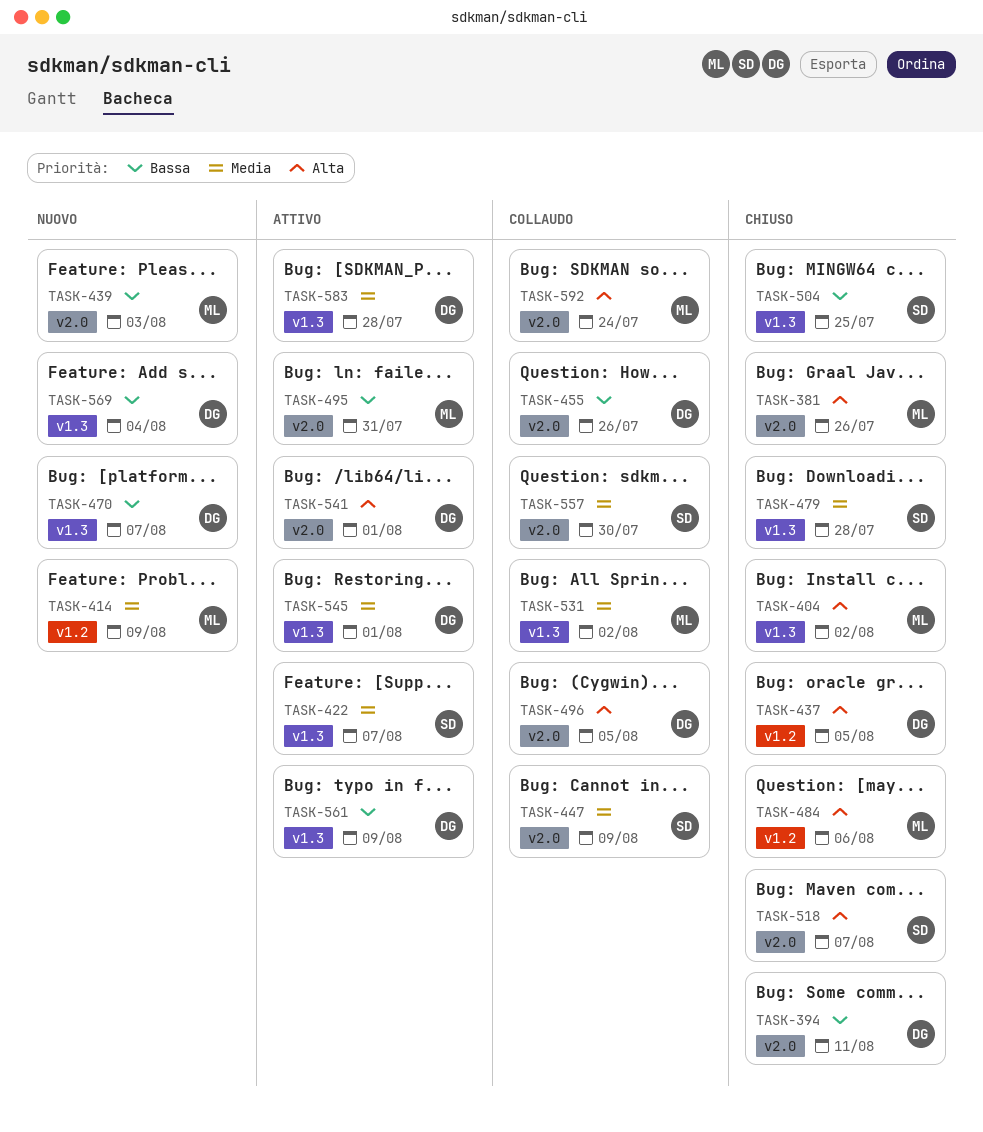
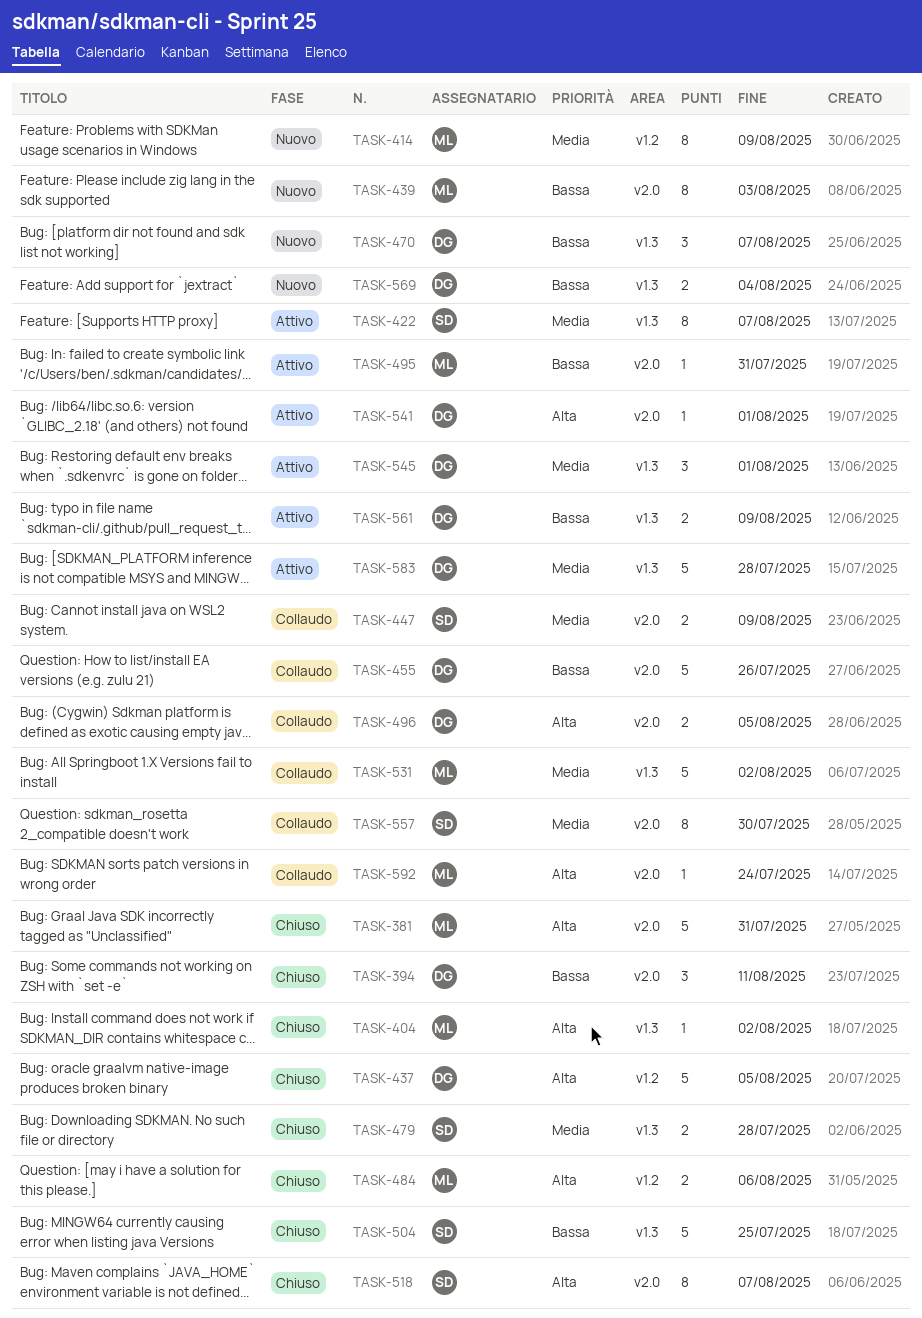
TASK-381, due: Jul 26 -> Jul 31

